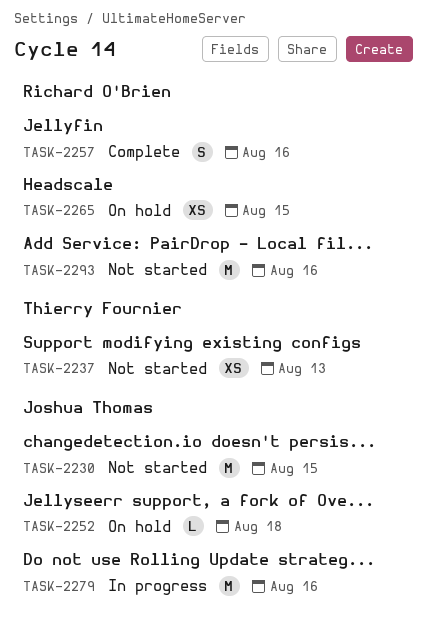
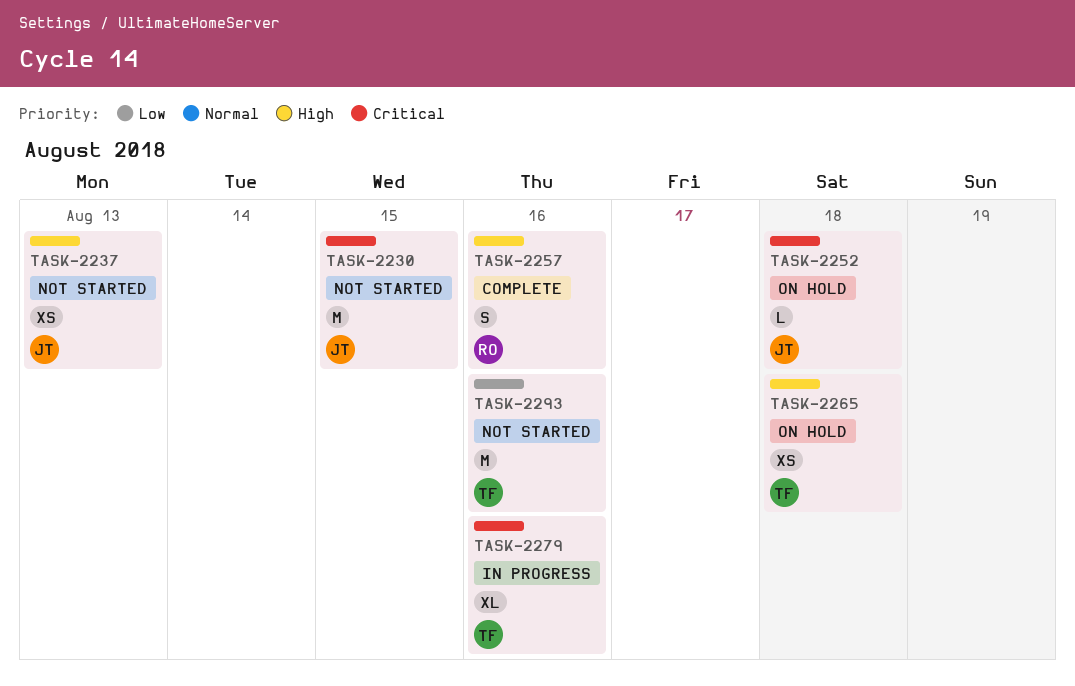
TASK-2237, owner: Thierry Fournier -> Joshua Thomas
TASK-2265, owner: Richard O'Brien -> Thierry Fournier
TASK-2265, due: Aug 15 -> Aug 18
TASK-2279, owner: Joshua Thomas -> Thierry Fournier
TASK-2279, estimate: M -> XL
TASK-2293, owner: Richard O'Brien -> Thierry Fournier

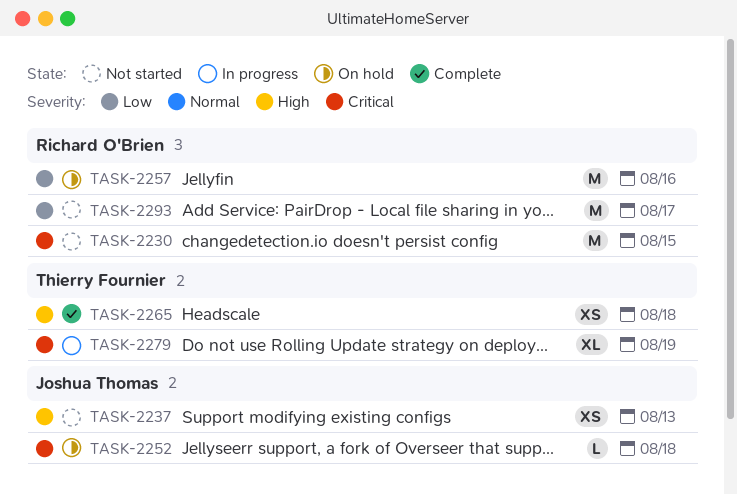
TASK-2230, owner: Joshua Thomas -> Richard O'Brien
TASK-2257, status: Complete -> On hold
TASK-2257, priority: High -> Low
TASK-2257, estimate: S -> M
TASK-2265, status: On hold -> Complete
TASK-2279, due: Aug 16 -> Aug 19
TASK-2293, owner: Thierry Fournier -> Richard O'Brien
TASK-2293, due: Aug 16 -> Aug 17

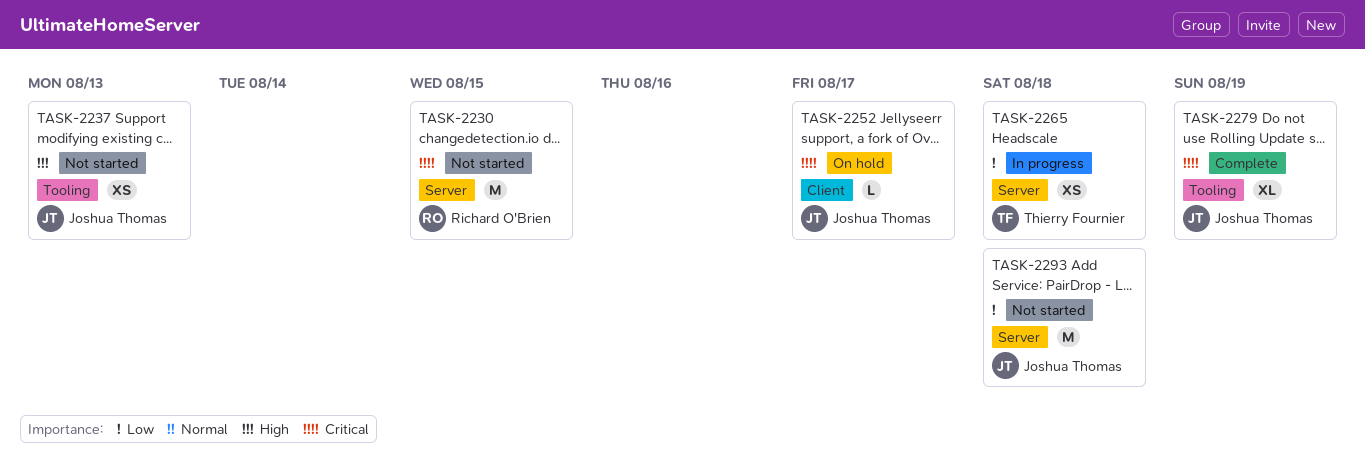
TASK-2252, due: Aug 18 -> Aug 17
TASK-2257: present -> none
TASK-2265, status: Complete -> In progress
TASK-2265, priority: High -> Low
TASK-2279, status: In progress -> Complete
TASK-2279, owner: Thierry Fournier -> Joshua Thomas
TASK-2293, owner: Richard O'Brien -> Joshua Thomas
TASK-2293, due: Aug 17 -> Aug 18

